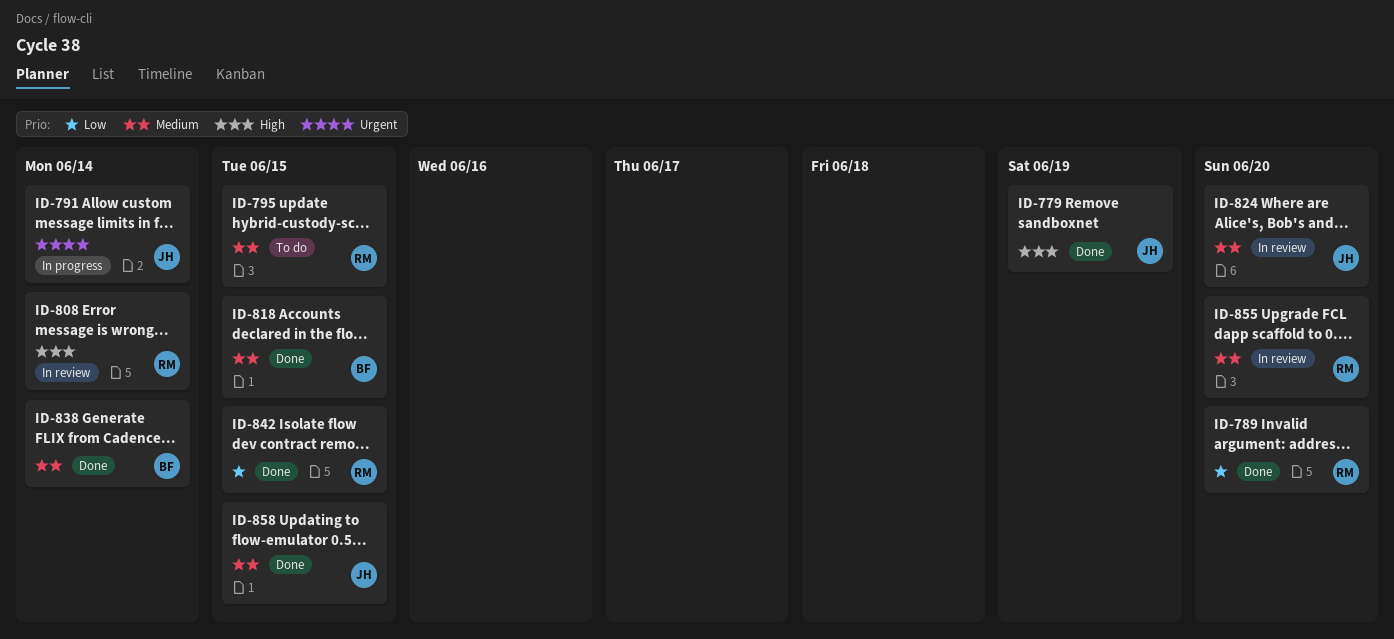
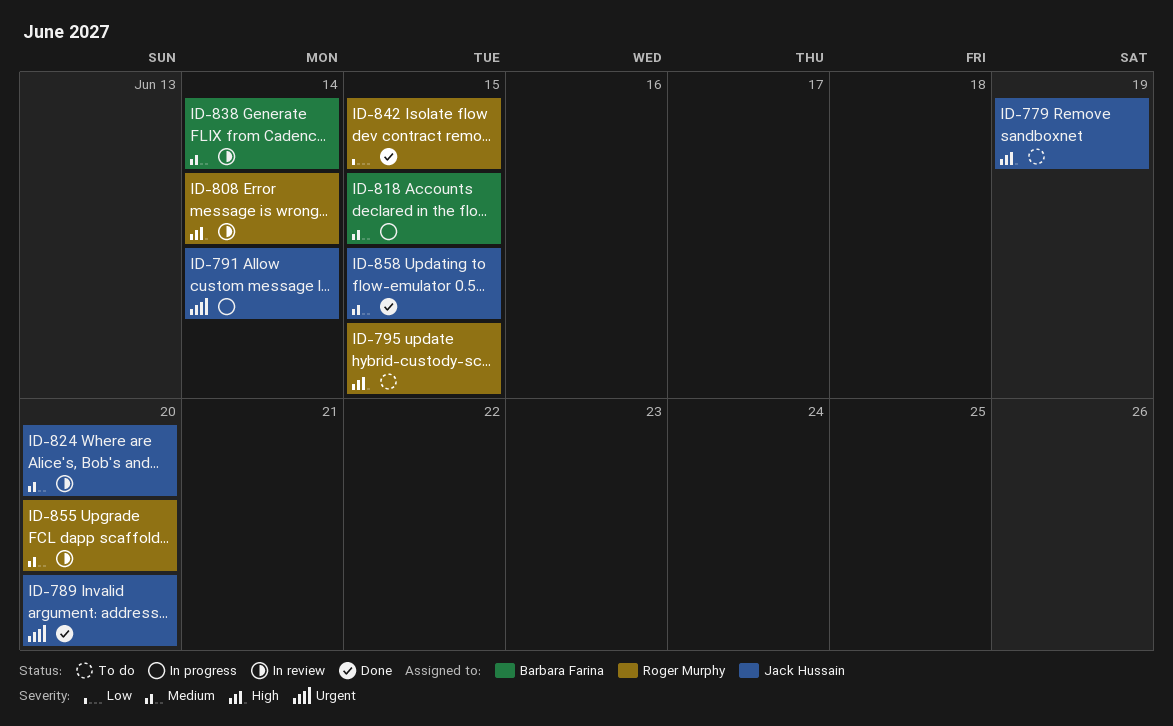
ID-779, status: Done -> To do
ID-789, owner: Roger Murphy -> Jack Hussain
ID-789, priority: Low -> Urgent
ID-795, priority: Medium -> High
ID-818, status: Done -> In progress
ID-838, status: Done -> In review

